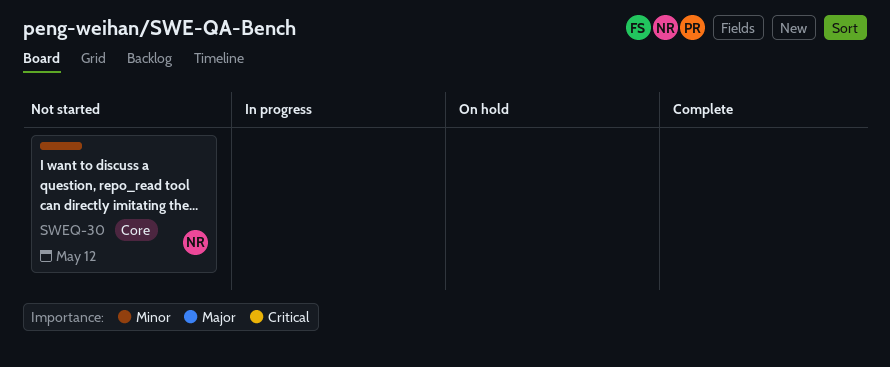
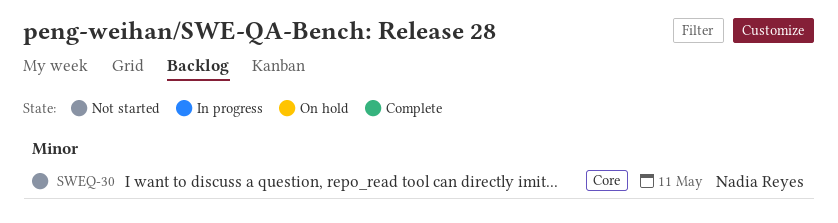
SWEQ-30, due: May 12 -> May 11

